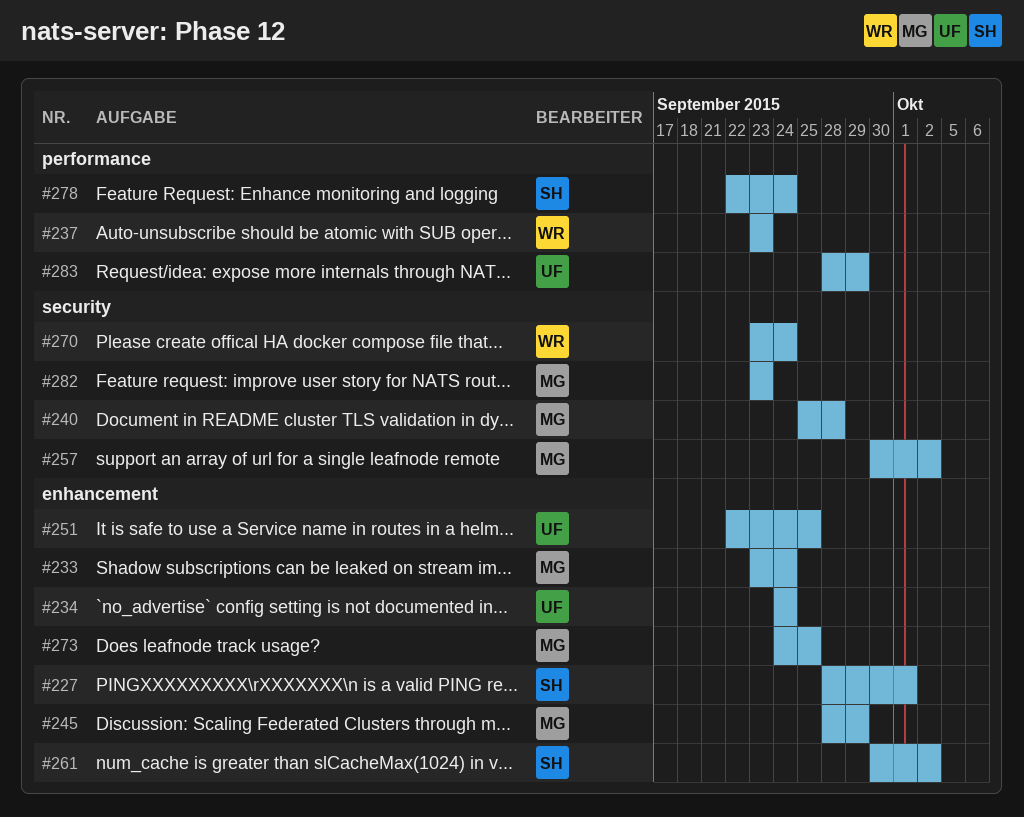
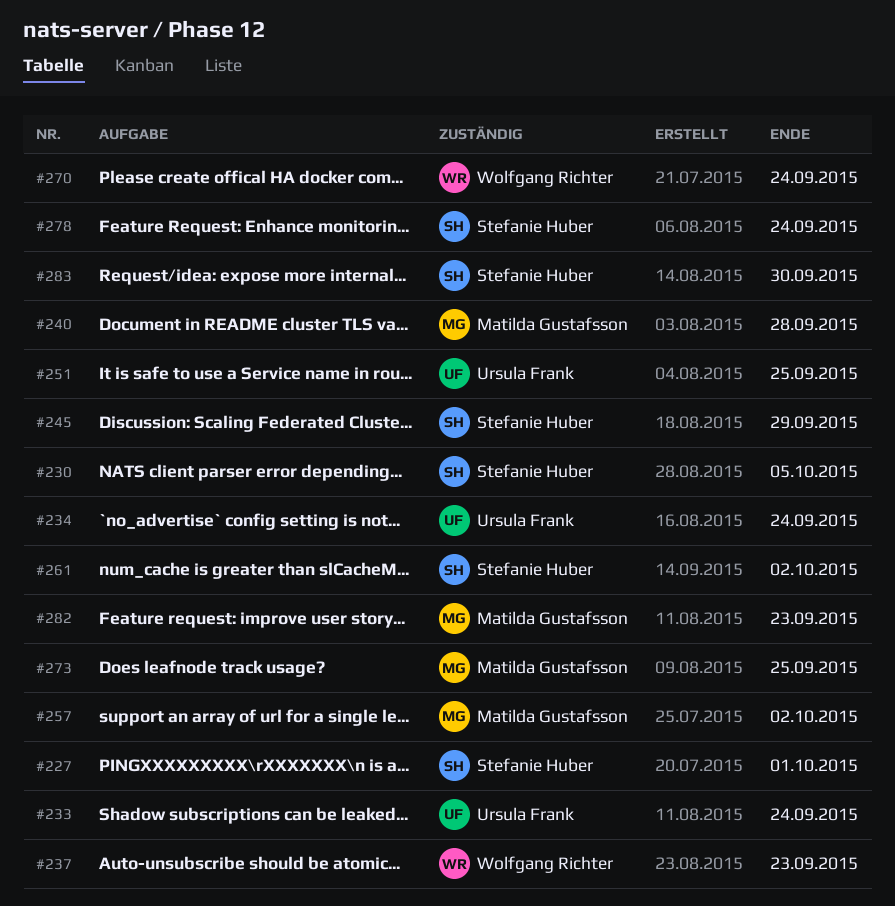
#230: none -> present
#233, owner: Matilda Gustafsson -> Ursula Frank
#245, owner: Matilda Gustafsson -> Stefanie Huber
#283, owner: Ursula Frank -> Stefanie Huber
#283, due: Sep 29 -> Sep 30

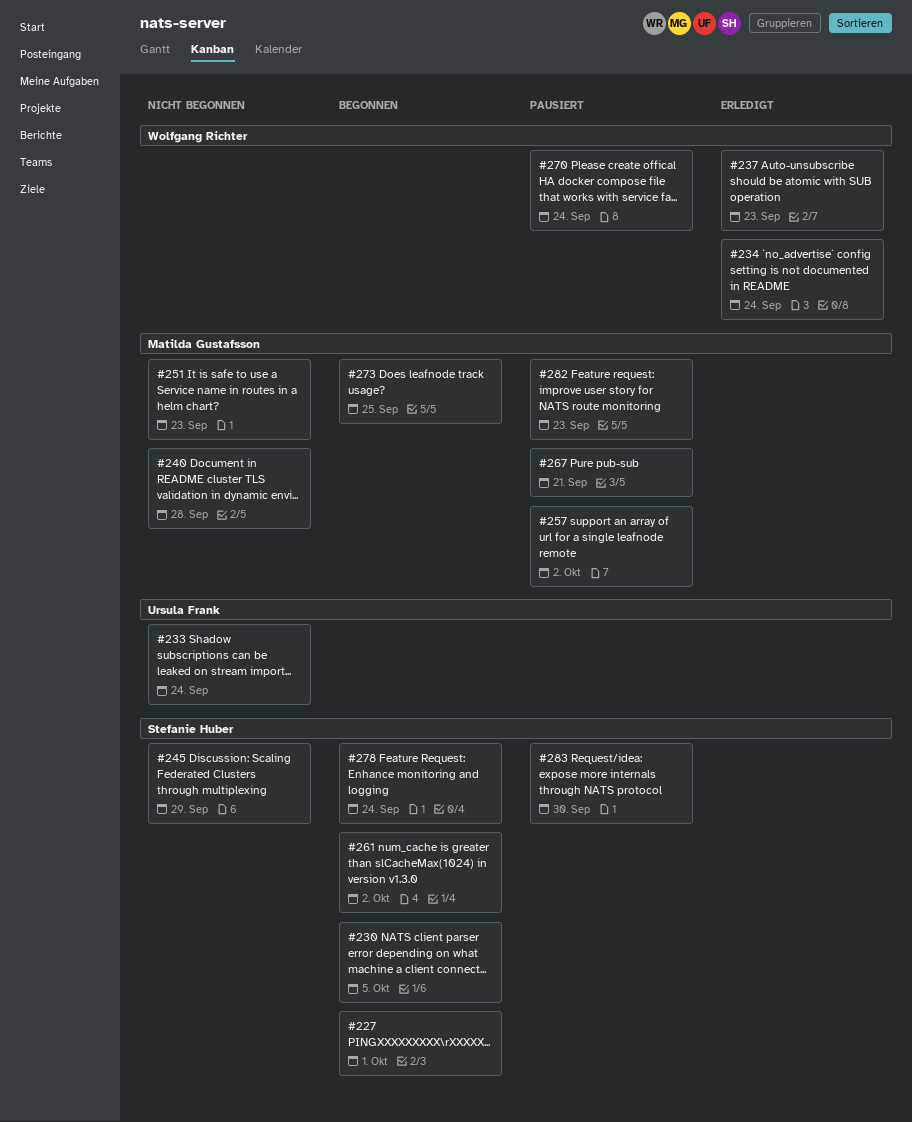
#234, owner: Ursula Frank -> Wolfgang Richter
#251, owner: Ursula Frank -> Matilda Gustafsson
#251, due: Sep 25 -> Sep 23
#267: none -> present

